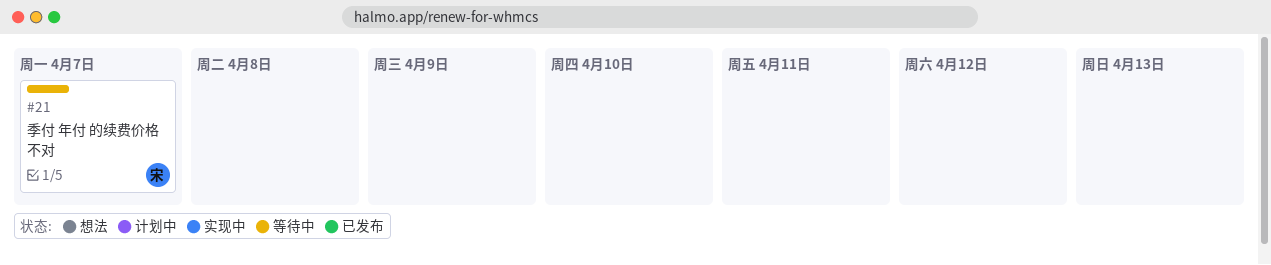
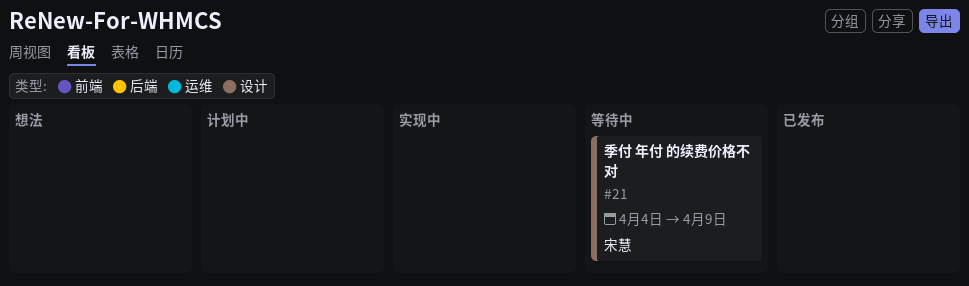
#21, due: Apr 7 -> Apr 9

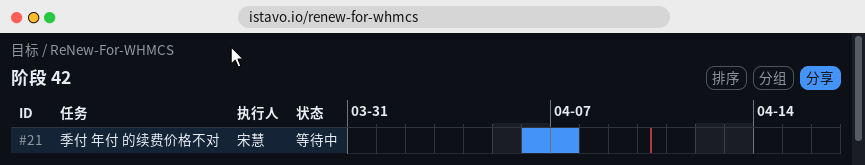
#21, start: Apr 4 -> Apr 6
#21, due: Apr 9 -> Apr 7

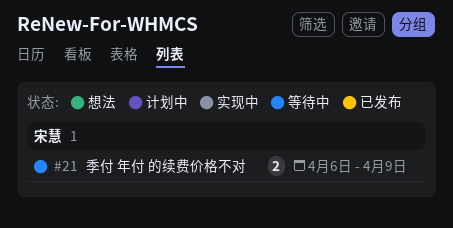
#21, due: Apr 7 -> Apr 9

